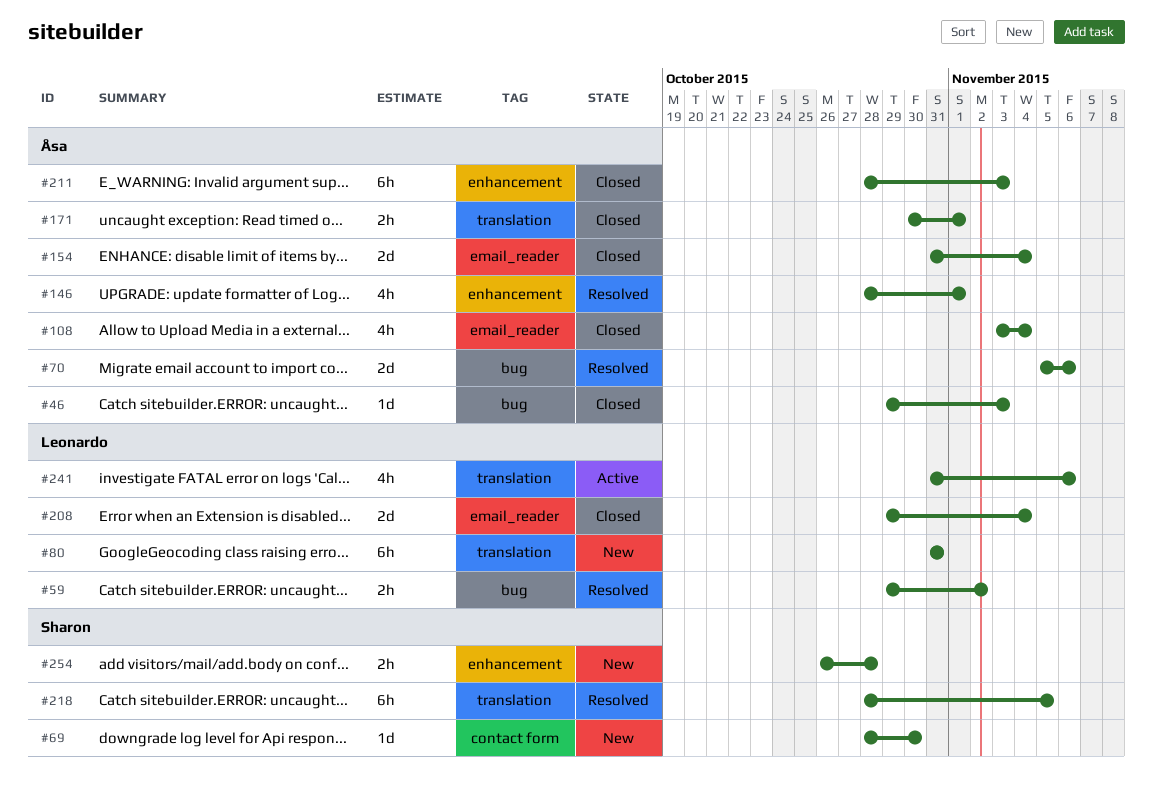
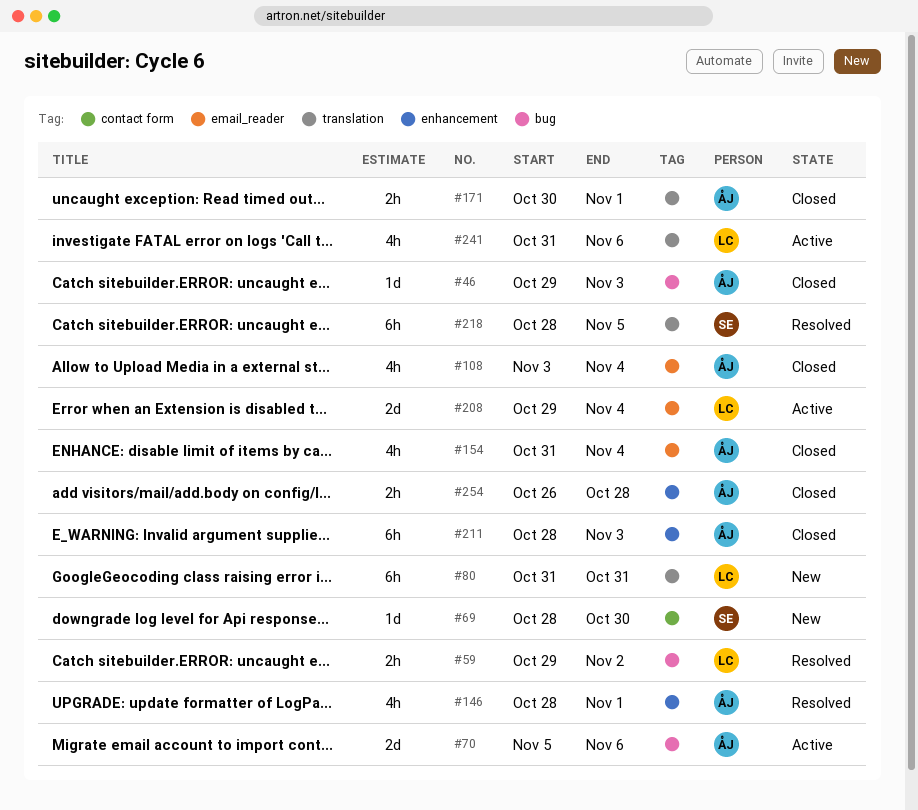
#70, status: Resolved -> Active
#154, estimate: 2d -> 4h
#208, status: Closed -> Active
#254, status: New -> Closed
#254, owner: Sharon -> Åsa

